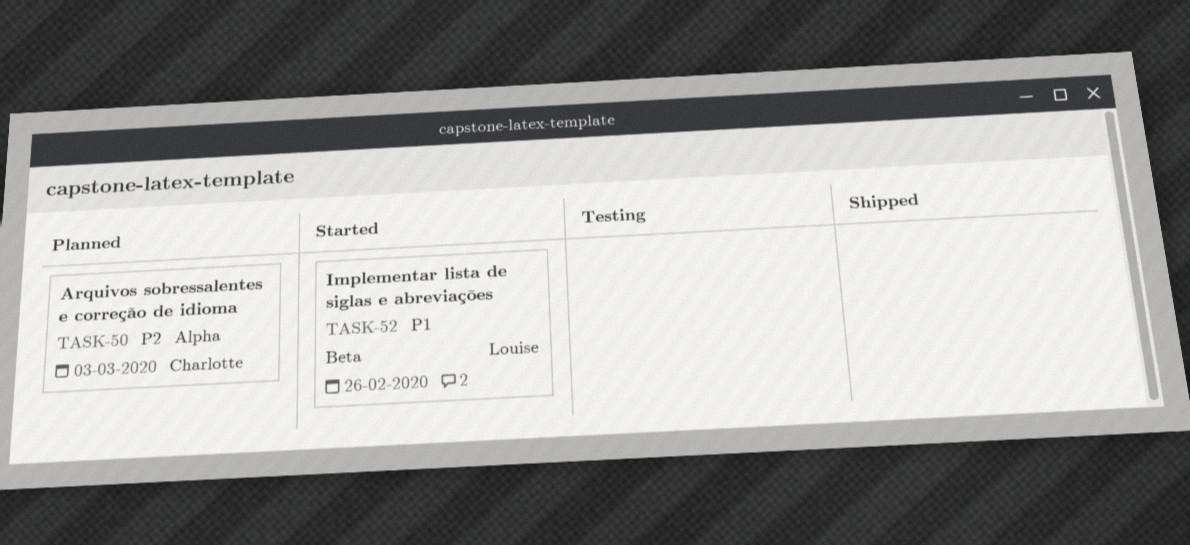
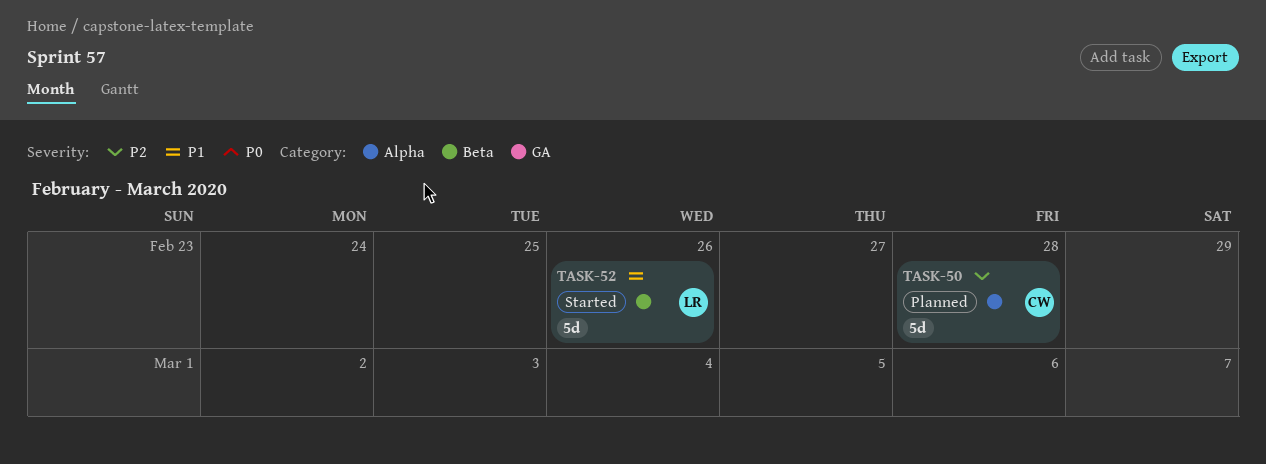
TASK-50, due: Mar 3 -> Feb 28

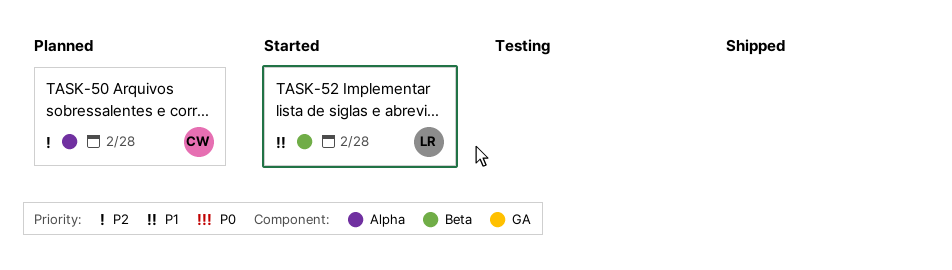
TASK-52, due: Feb 26 -> Feb 28

